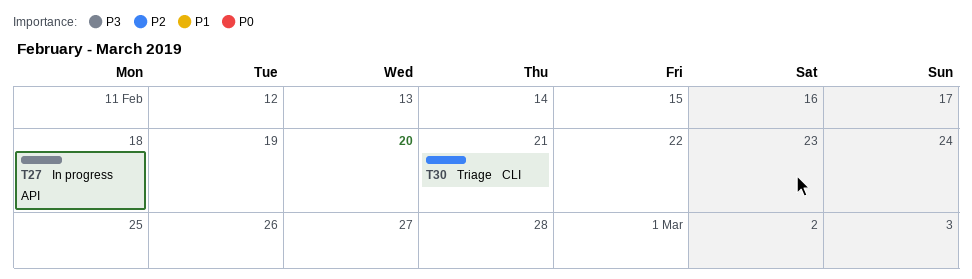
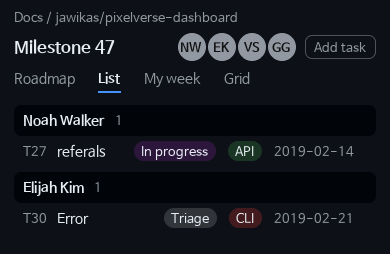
T27, due: Feb 18 -> Feb 14

